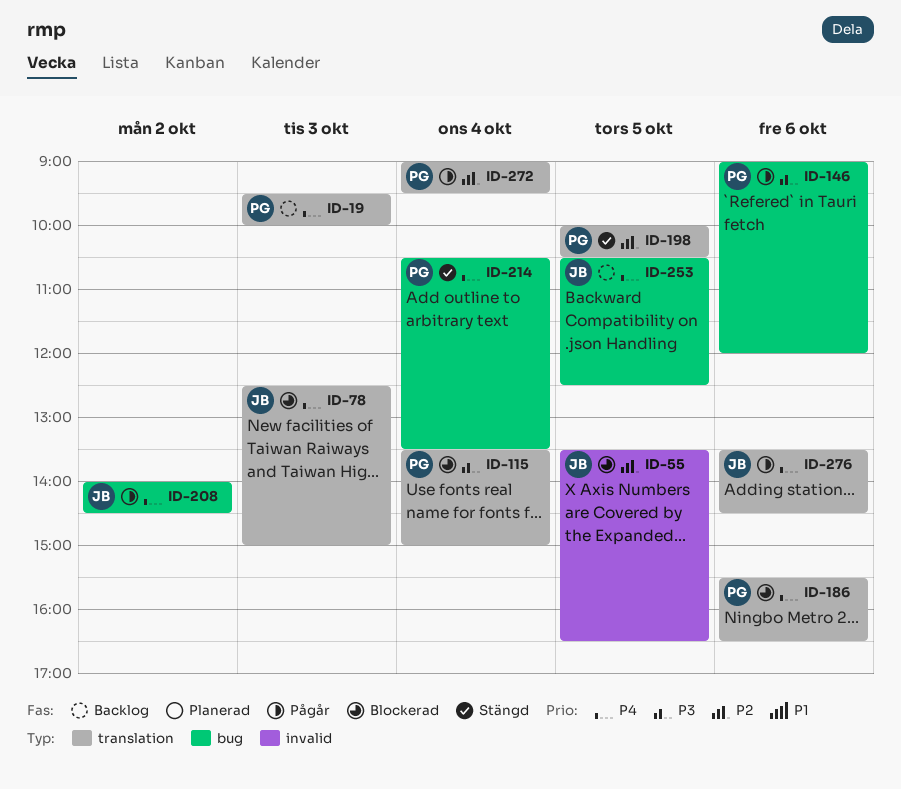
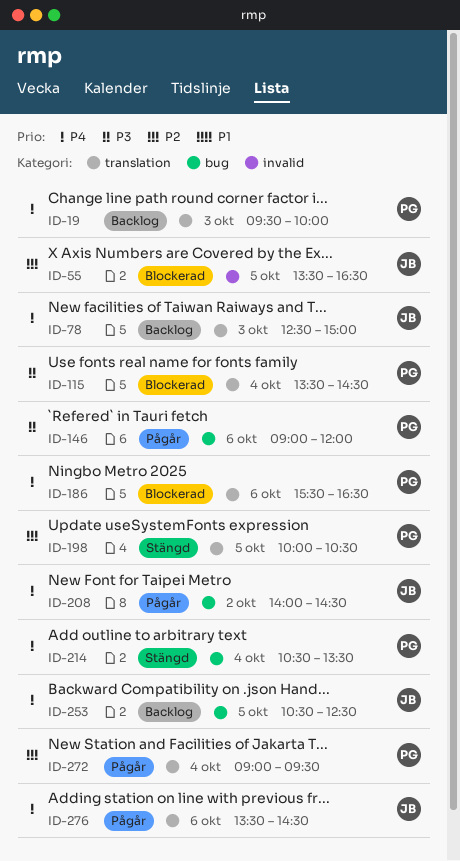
ID-78, status: Blockerad -> Backlog
ID-115, ends: 15:00 -> 14:30

